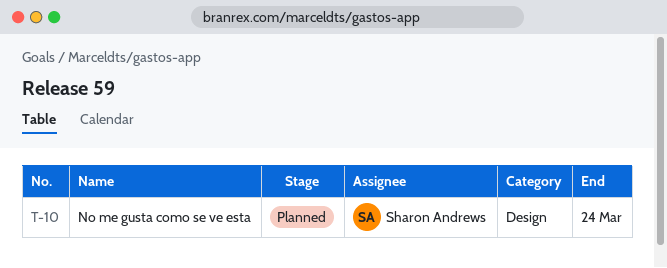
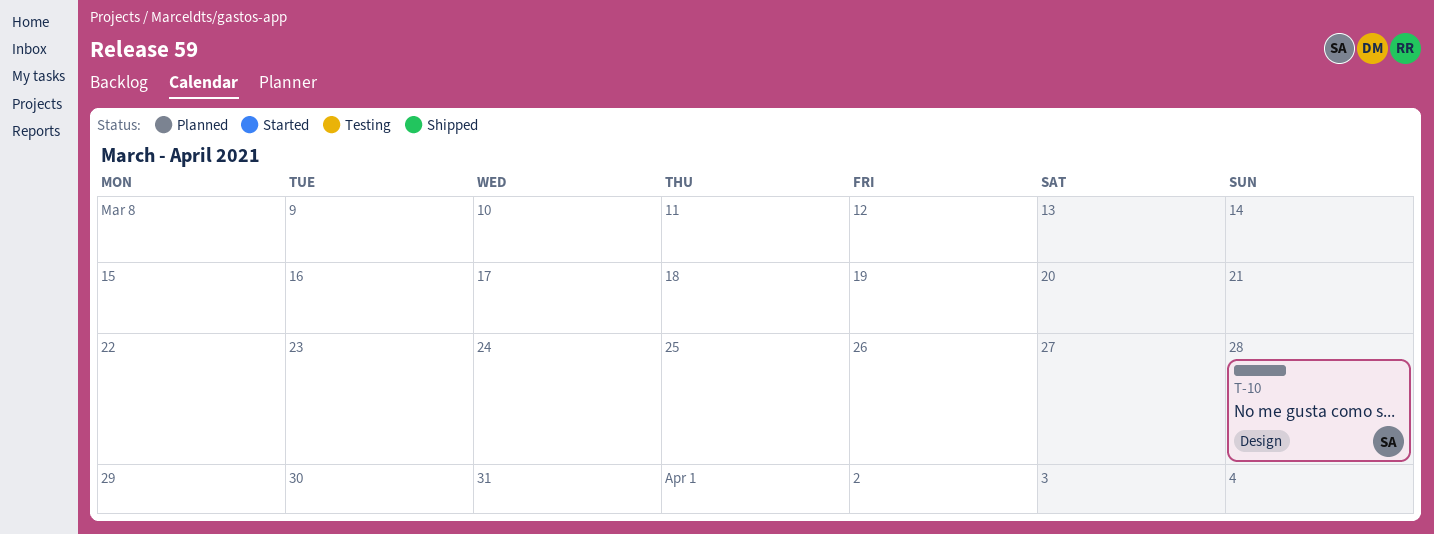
T-10, due: Mar 24 -> Mar 28

